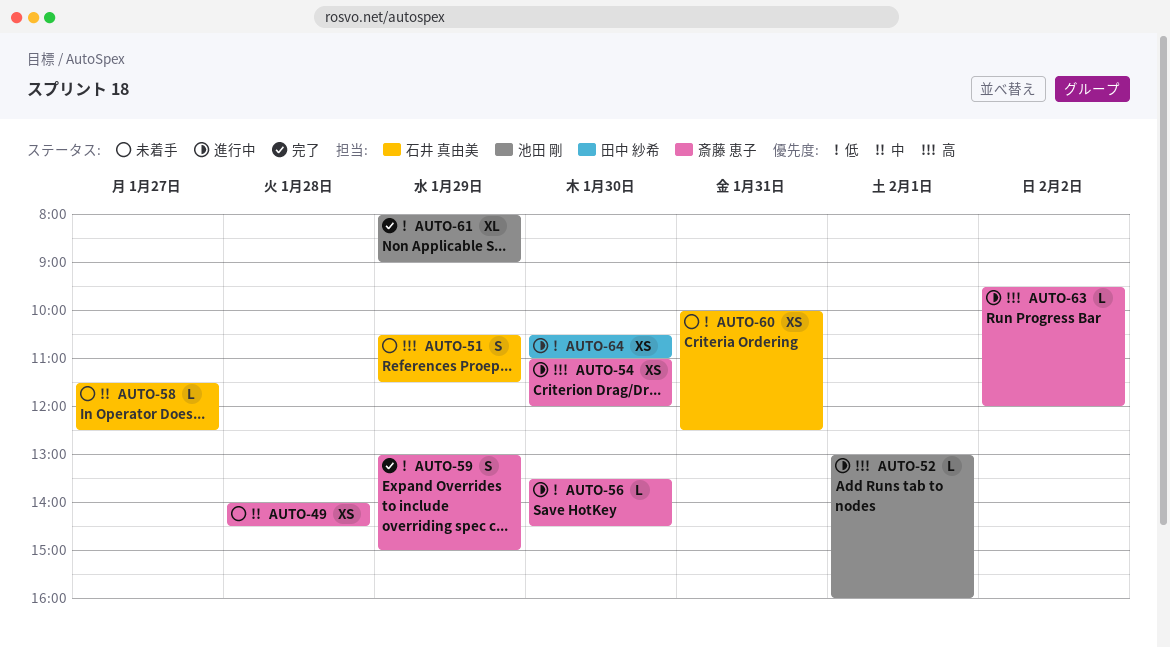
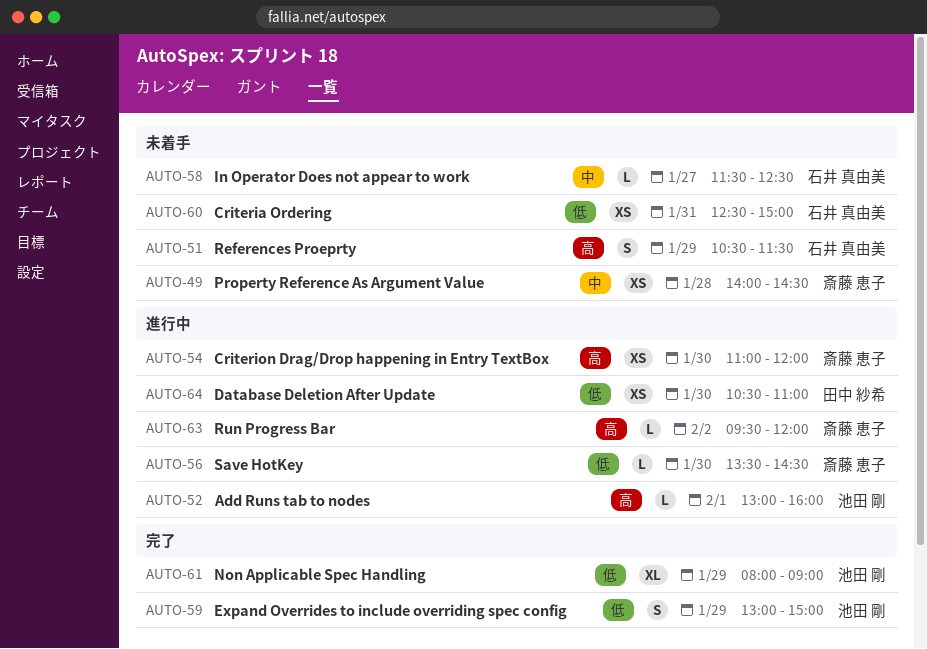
AUTO-59, owner: 斎藤 恵子 -> 池田 剛
AUTO-60, begins: 10:00 -> 12:30
AUTO-60, ends: 12:30 -> 15:00

